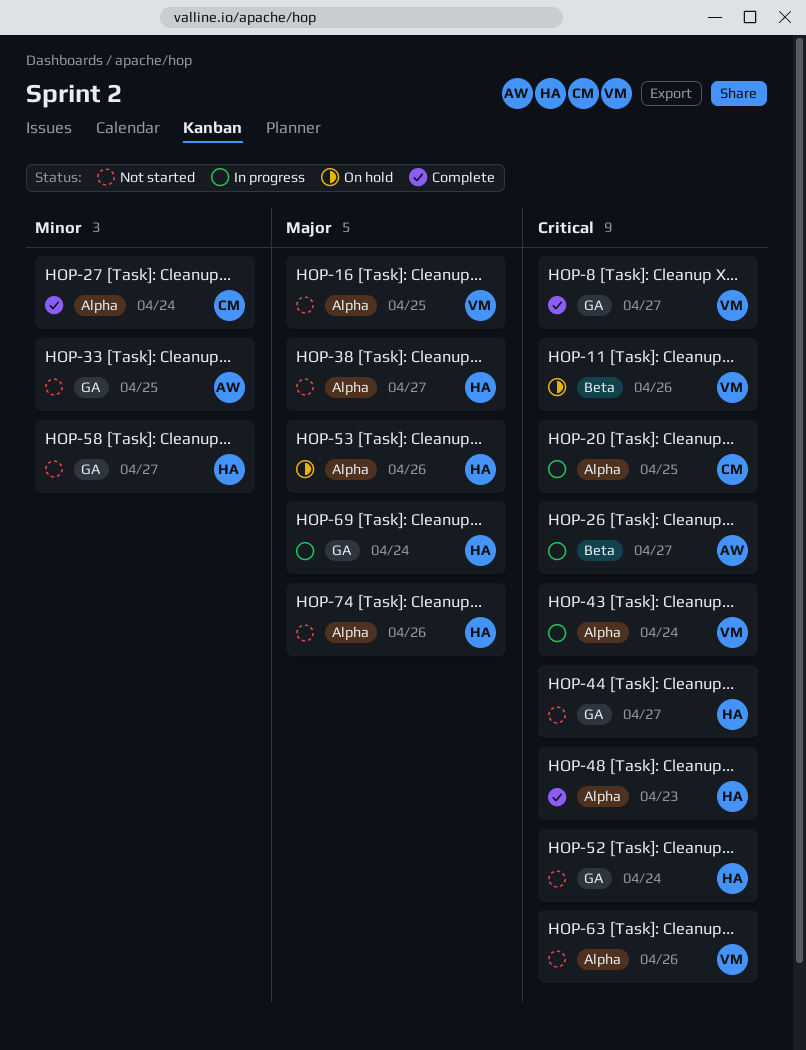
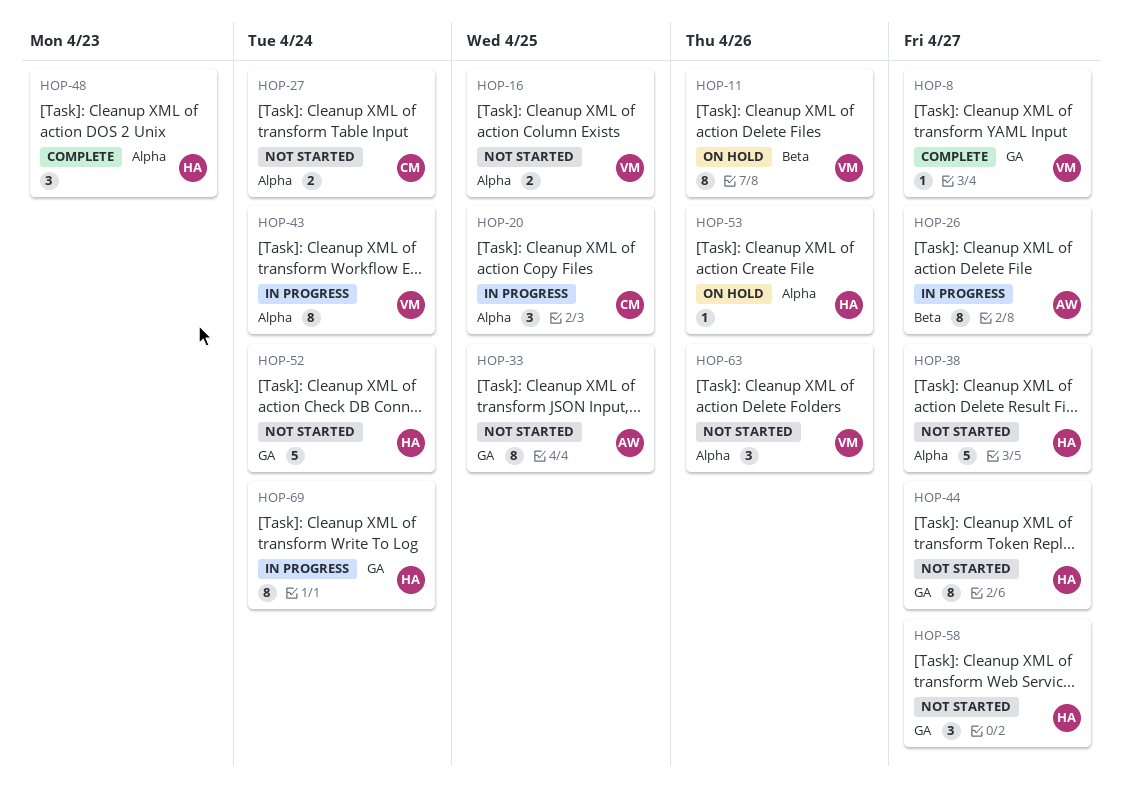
HOP-27, status: Complete -> Not started
HOP-74: present -> none

